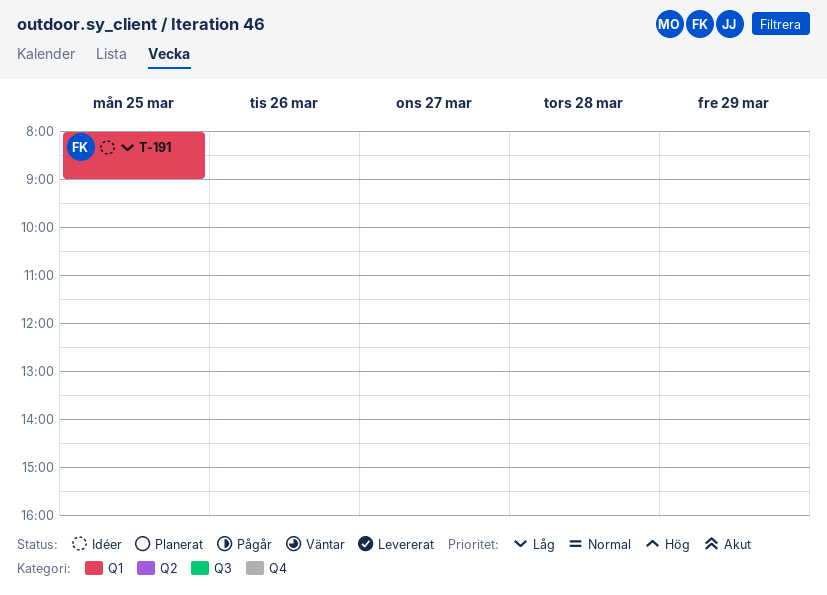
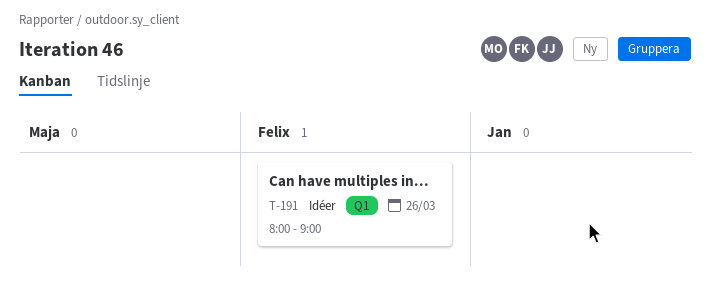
T-191, day: Mar 25 -> Mar 26

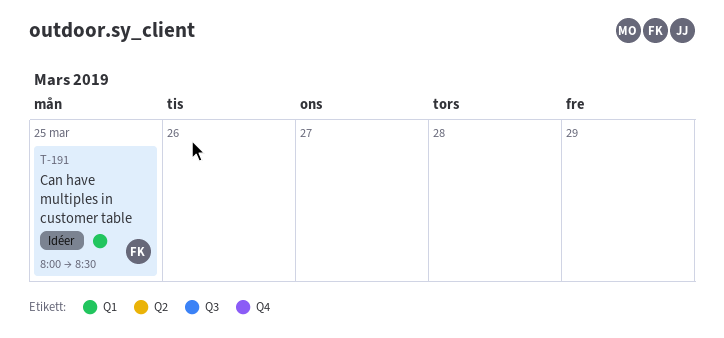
T-191, day: Mar 26 -> Mar 25
T-191, ends: 09:00 -> 08:30

